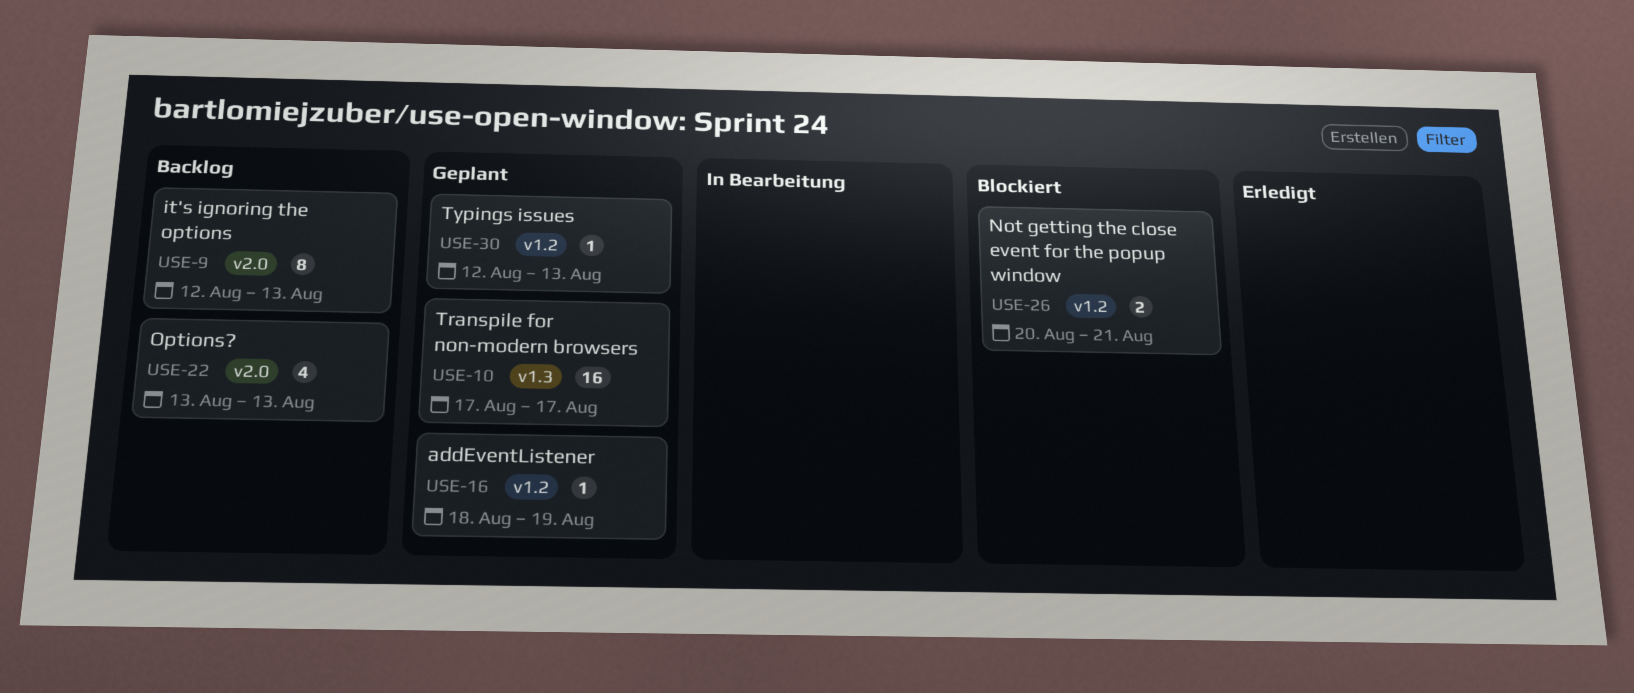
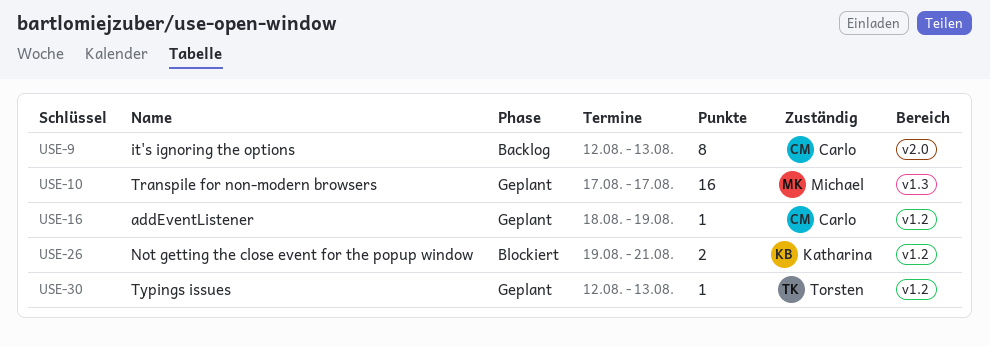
USE-22: present -> none
USE-26, start: Aug 20 -> Aug 19

